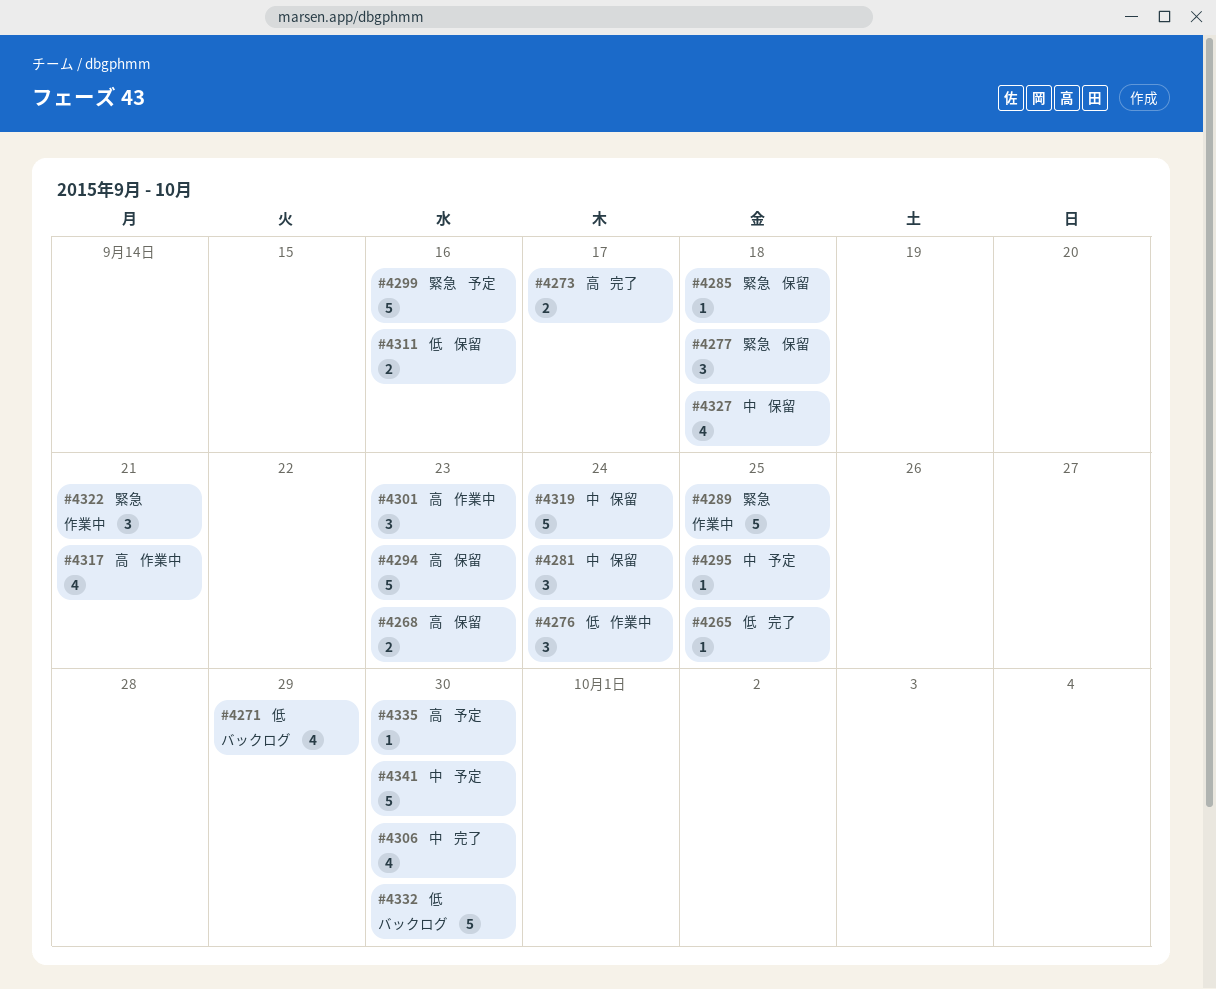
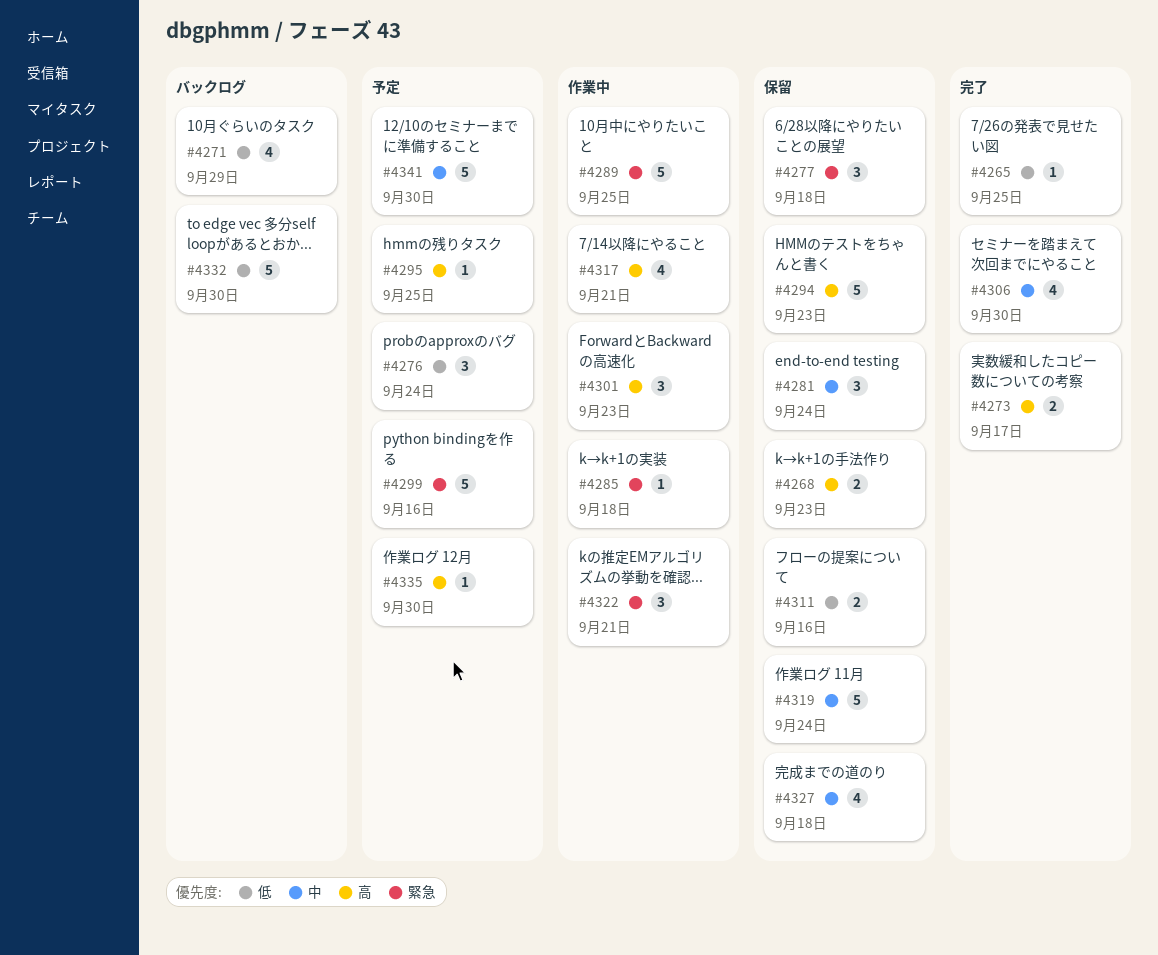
#4276, status: 作業中 -> 予定
#4285, status: 保留 -> 作業中
#4295, priority: 中 -> 高

